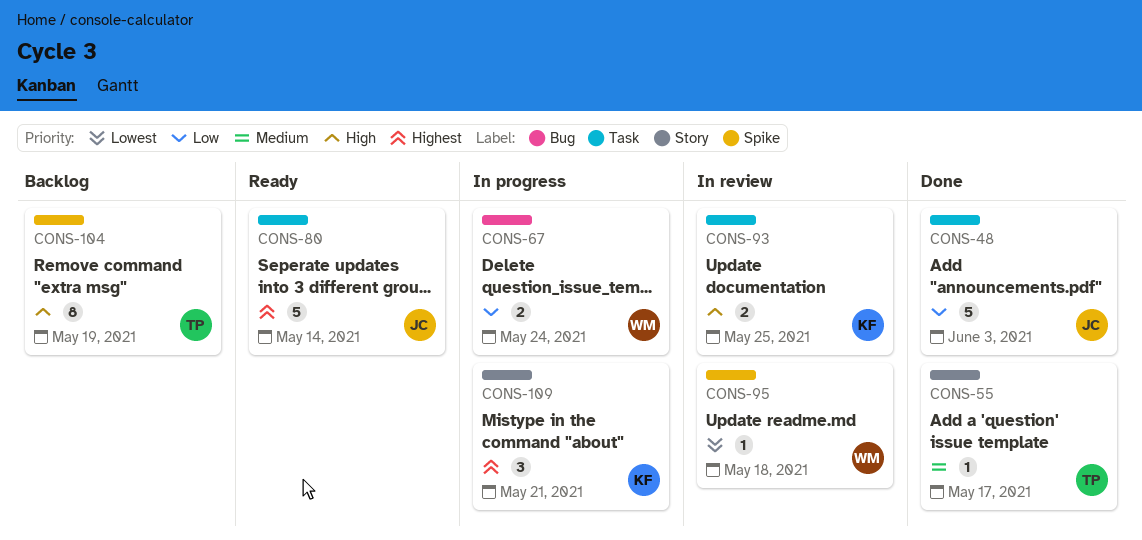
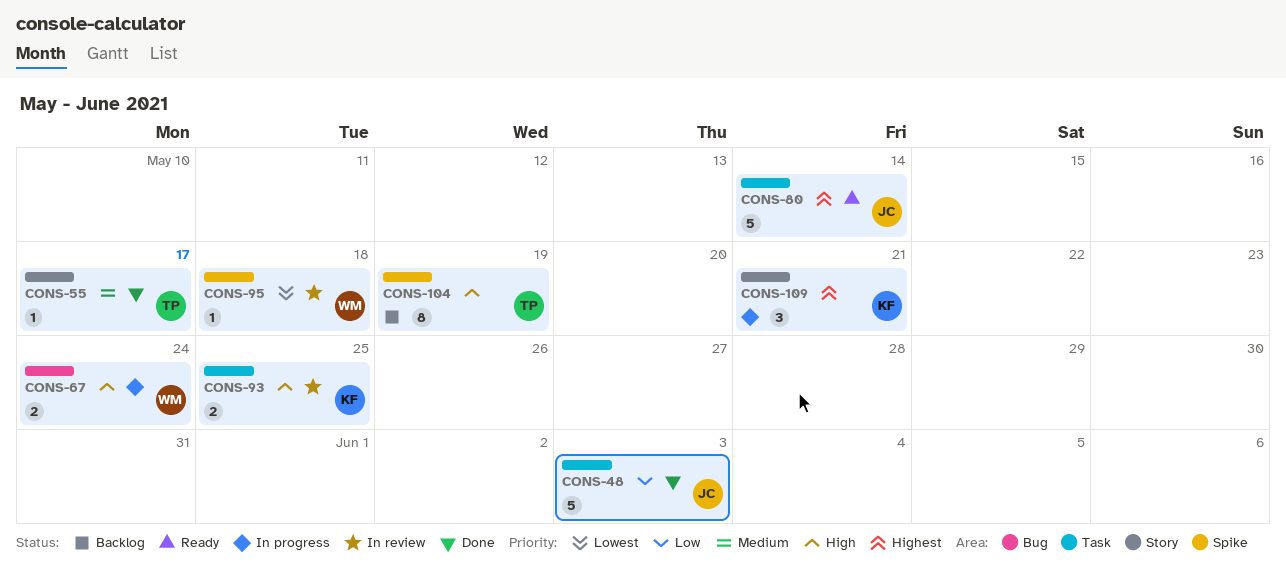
CONS-67, priority: Low -> High

